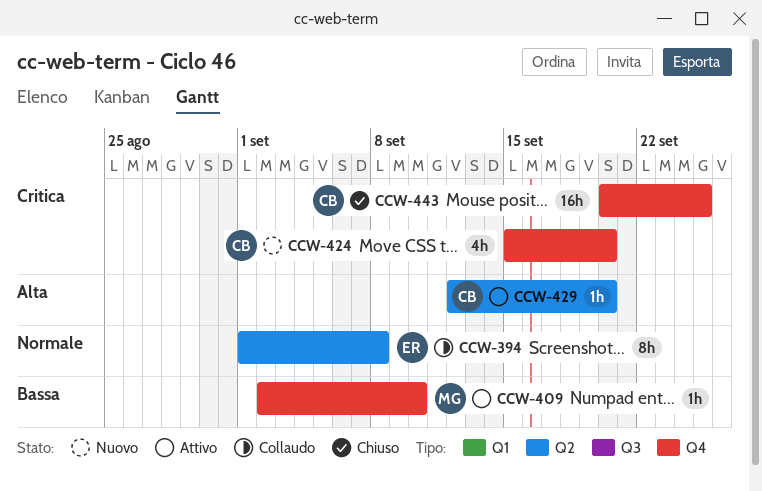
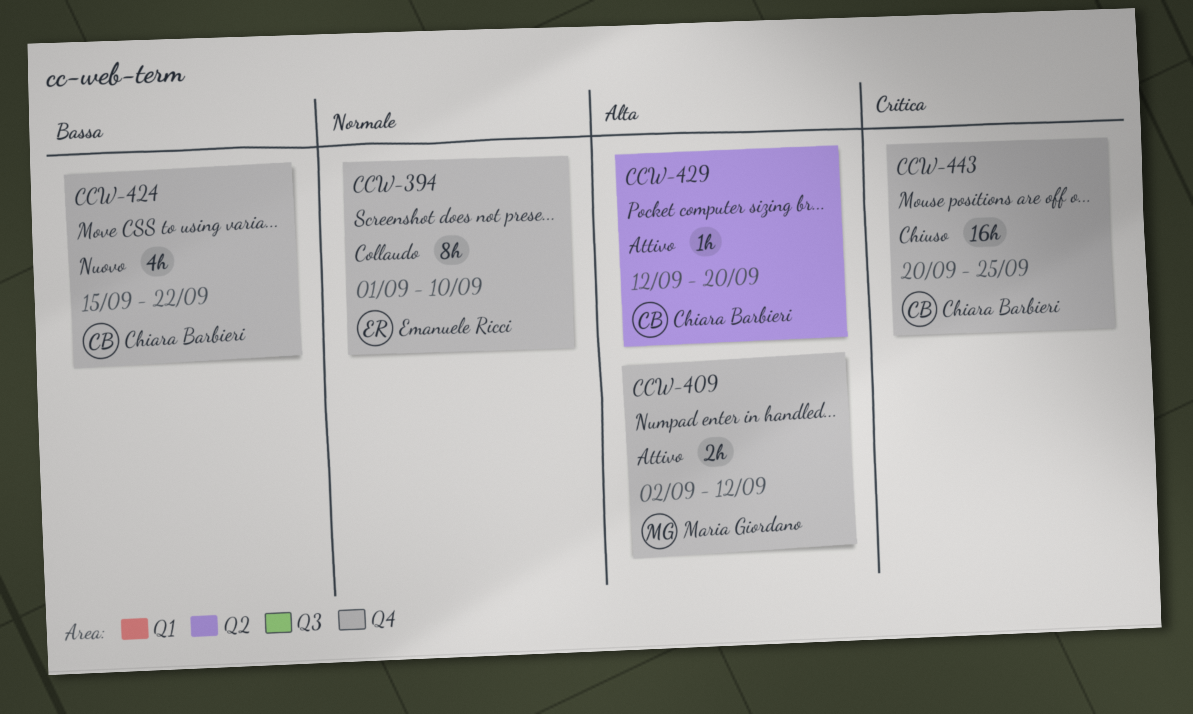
CCW-394, label: Q2 -> Q4
CCW-394, due: Sep 8 -> Sep 10
CCW-409, priority: Bassa -> Alta
CCW-409, estimate: 1h -> 2h
CCW-409, due: Sep 10 -> Sep 12
CCW-424, priority: Critica -> Bassa
CCW-424, due: Sep 20 -> Sep 22

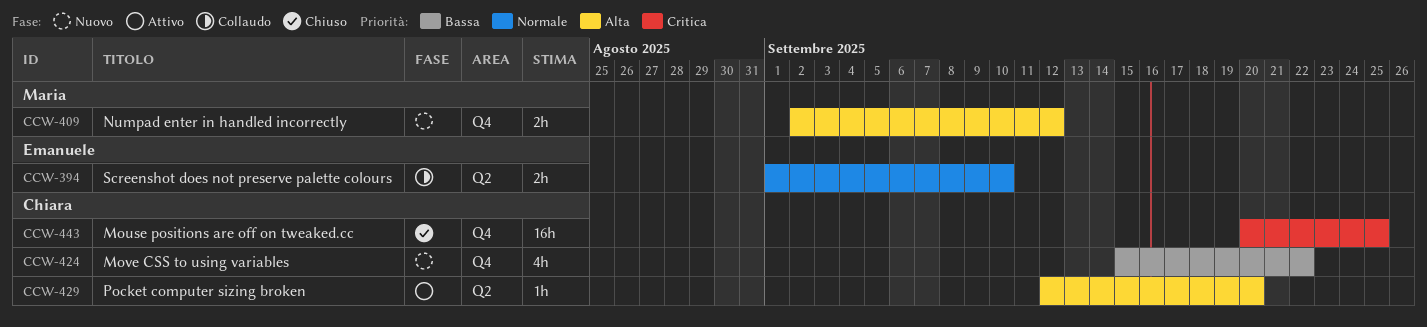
CCW-394, label: Q4 -> Q2
CCW-394, estimate: 8h -> 2h
CCW-409, status: Attivo -> Nuovo

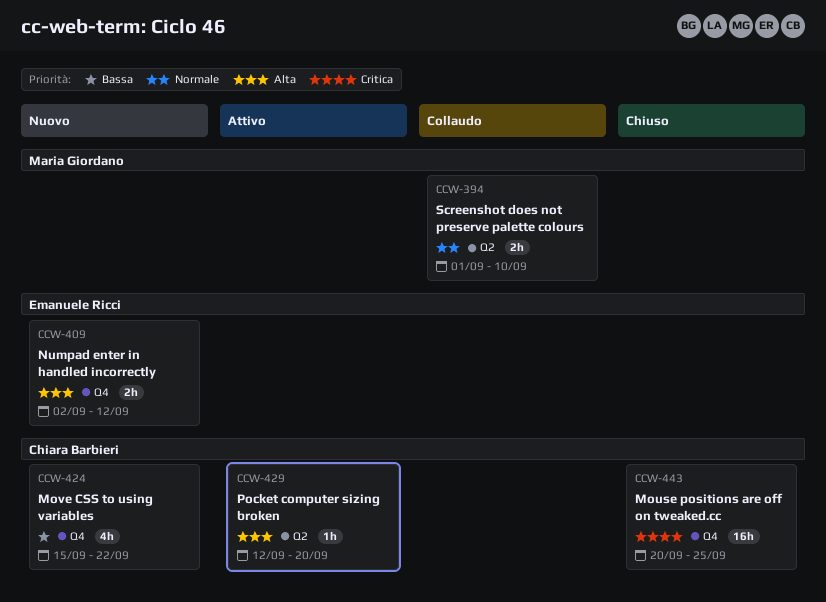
CCW-394, owner: Emanuele Ricci -> Maria Giordano
CCW-409, owner: Maria Giordano -> Emanuele Ricci

